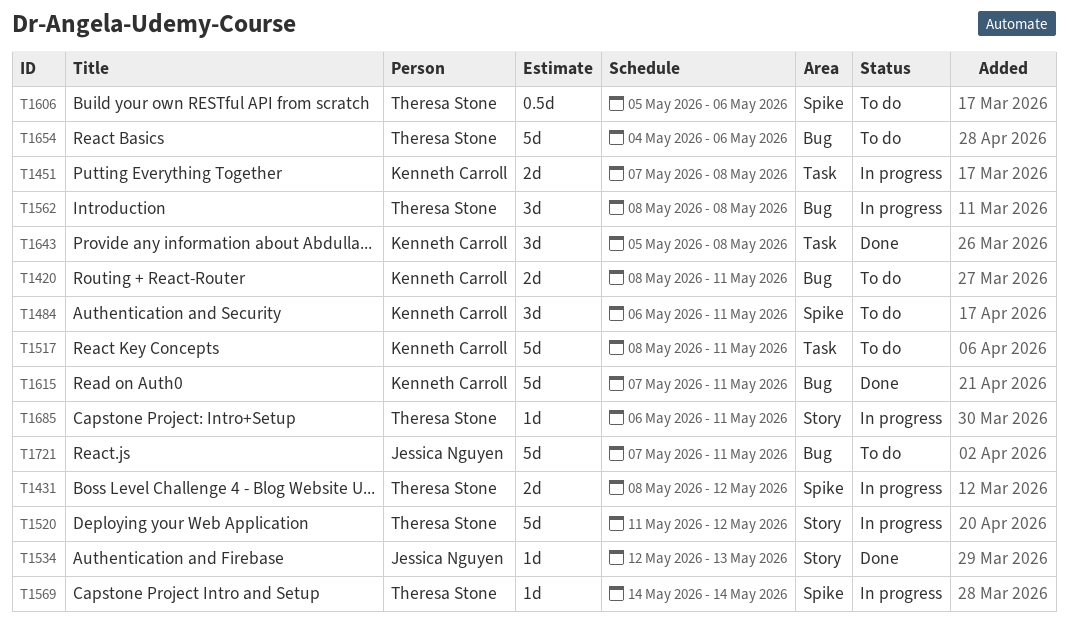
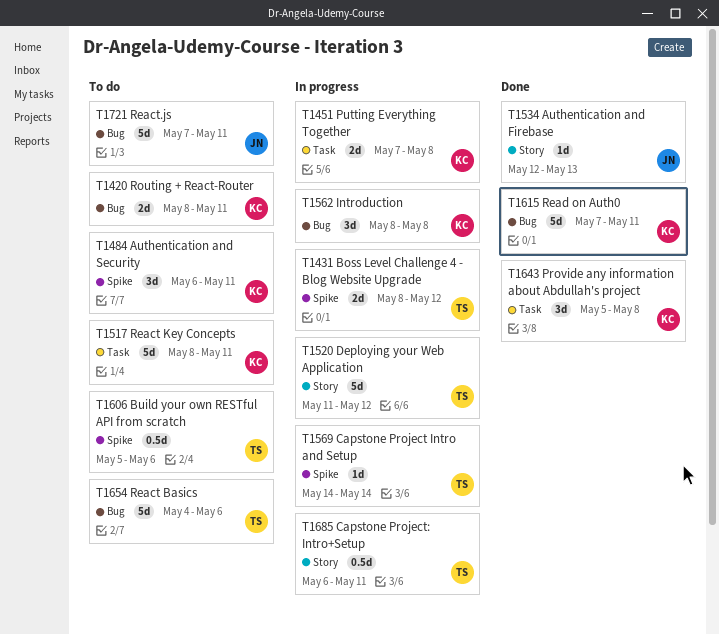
T1562, owner: Theresa Stone -> Kenneth Carroll
T1685, estimate: 1d -> 0.5d

